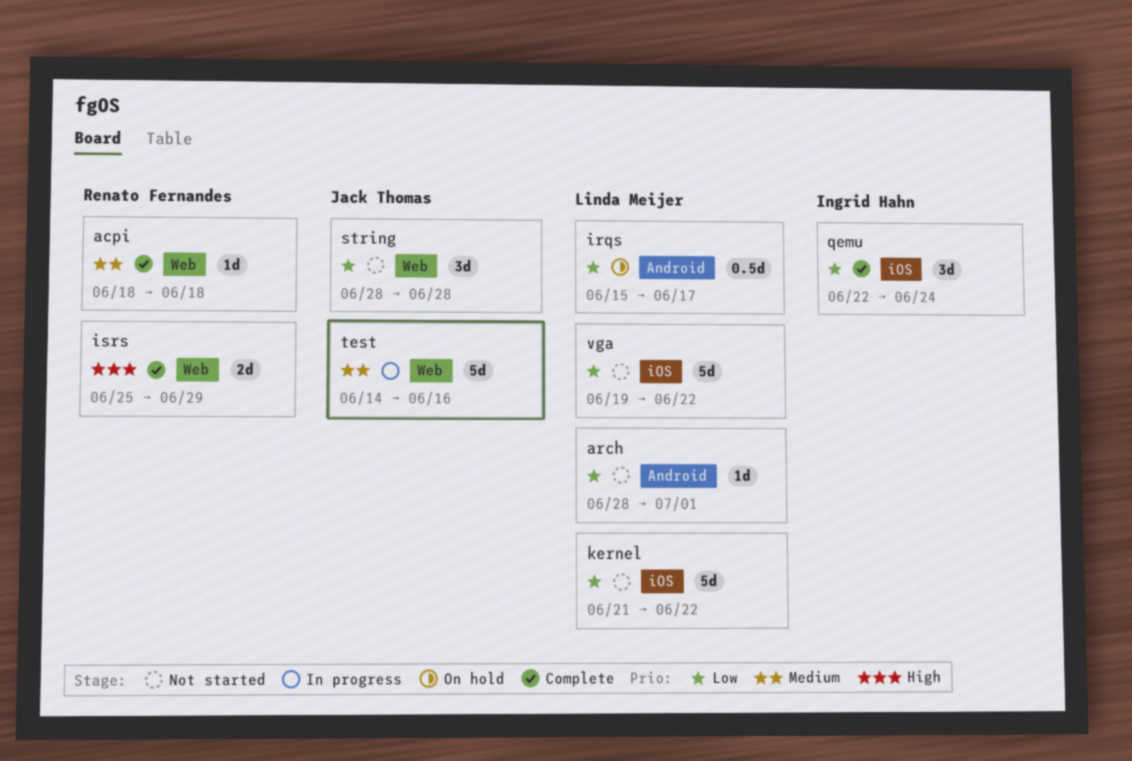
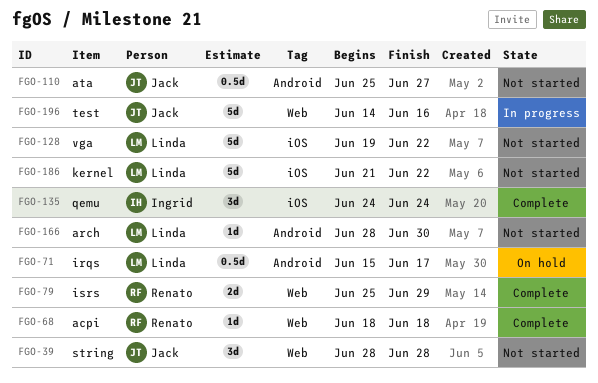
arch, due: Jul 1 -> Jun 30
ata: none -> present
qemu, start: Jun 22 -> Jun 24

